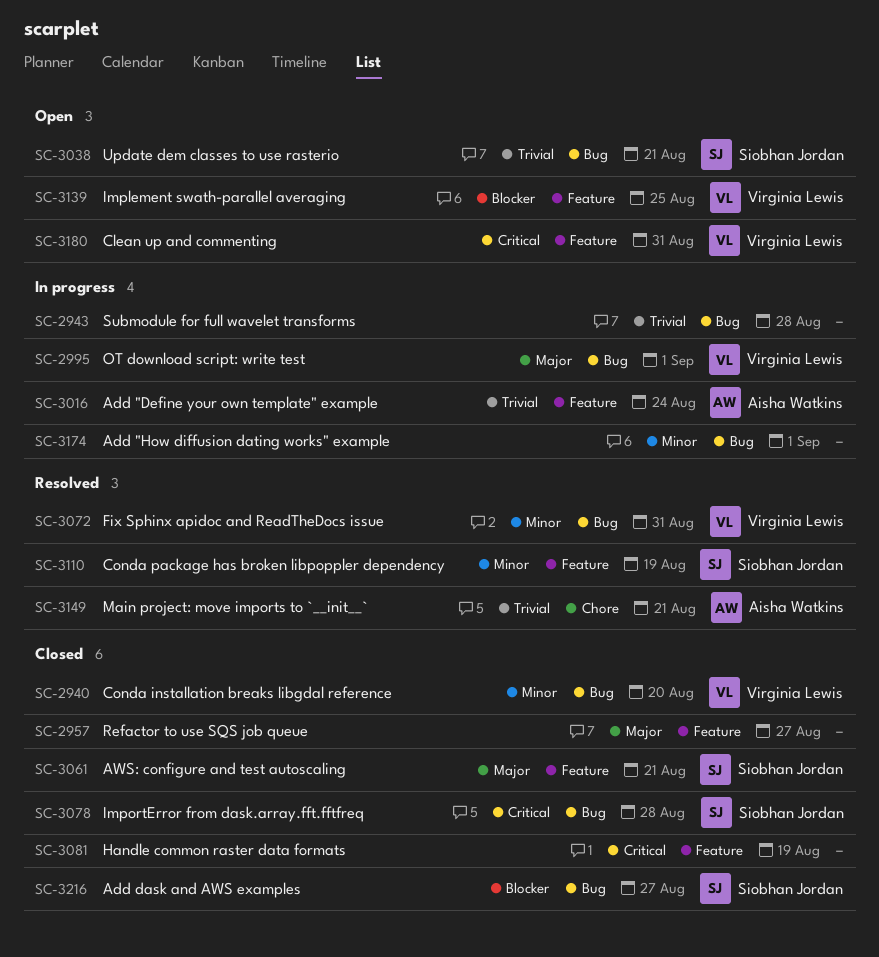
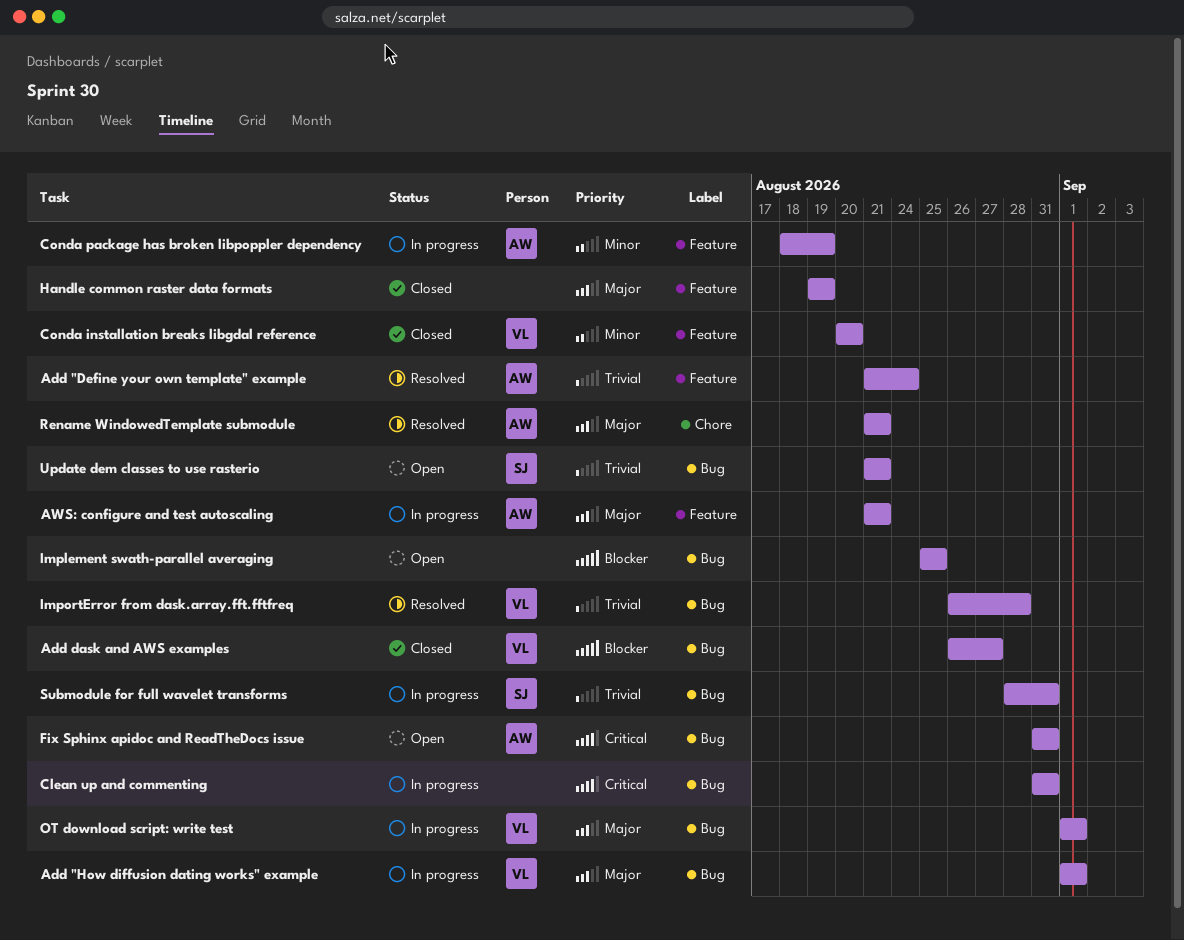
Add "Define your own template" example, status: In progress -> Resolved
Add "How diffusion dating works" example, owner: none -> Virginia Lewis
Add "How diffusion dating works" example, priority: Minor -> Major
Add dask and AWS examples, owner: Siobhan Jordan -> Virginia Lewis
AWS: configure and test autoscaling, status: Closed -> In progress
AWS: configure and test autoscaling, owner: Siobhan Jordan -> Aisha Watkins
Clean up and commenting, status: Open -> In progress
Clean up and commenting, owner: Virginia Lewis -> none
Clean up and commenting, label: Feature -> Bug
Conda installation breaks libgdal reference, label: Bug -> Feature
Conda package has broken libpoppler dependency, status: Resolved -> In progress
Conda package has broken libpoppler dependency, owner: Siobhan Jordan -> Aisha Watkins
Fix Sphinx apidoc and ReadTheDocs issue, status: Resolved -> Open
Fix Sphinx apidoc and ReadTheDocs issue, owner: Virginia Lewis -> Aisha Watkins
Fix Sphinx apidoc and ReadTheDocs issue, priority: Minor -> Critical
Handle common raster data formats, priority: Critical -> Major
Implement swath-parallel averaging, owner: Virginia Lewis -> none
Implement swath-parallel averaging, label: Feature -> Bug
ImportError from dask.array.fft.fftfreq, status: Closed -> Resolved
ImportError from dask.array.fft.fftfreq, owner: Siobhan Jordan -> Virginia Lewis
ImportError from dask.array.fft.fftfreq, priority: Critical -> Trivial
Main project: move imports to `__init__`: present -> none
Refactor to use SQS job queue: present -> none
Rename WindowedTemplate submodule: none -> present
Submodule for full wavelet transforms, owner: none -> Siobhan Jordan
Submodule for full wavelet transforms, due: Aug 28 -> Aug 31

